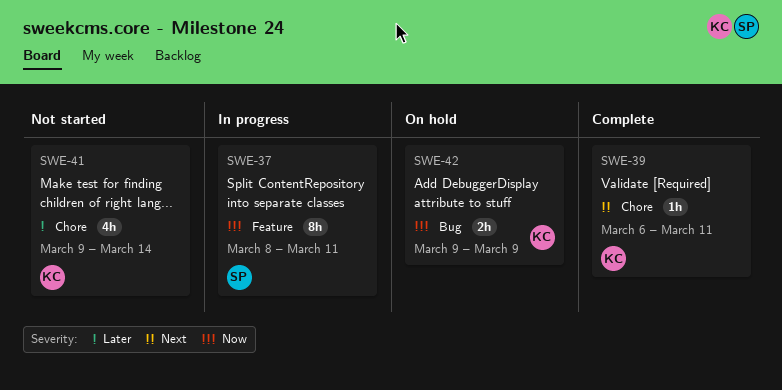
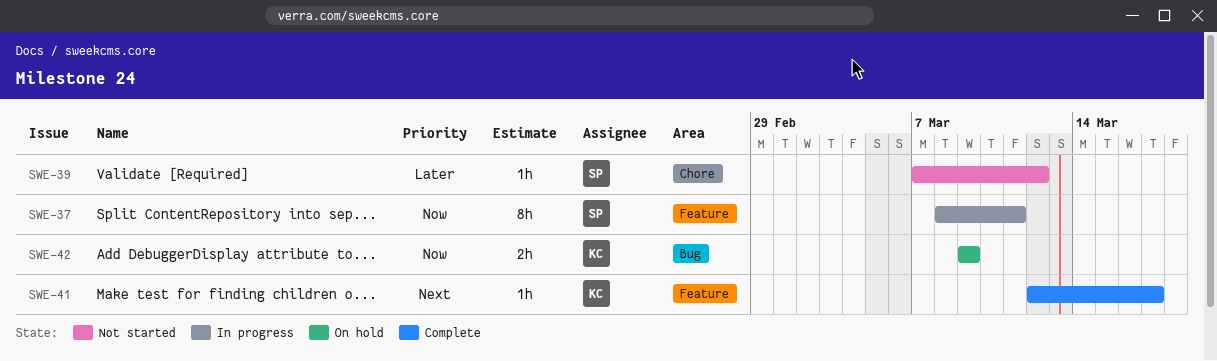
SWE-39, status: Complete -> Not started
SWE-39, owner: KC -> SP
SWE-39, priority: Next -> Later
SWE-39, start: Mar 6 -> Mar 7
SWE-39, due: Mar 11 -> Mar 12
SWE-41, status: Not started -> Complete
SWE-41, priority: Later -> Next
SWE-41, label: Chore -> Feature
SWE-41, estimate: 4h -> 1h
SWE-41, start: Mar 9 -> Mar 12
SWE-41, due: Mar 14 -> Mar 17

